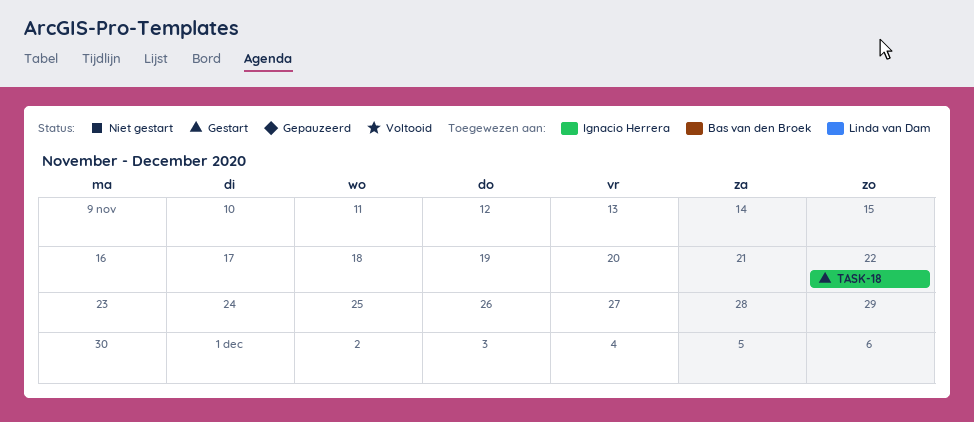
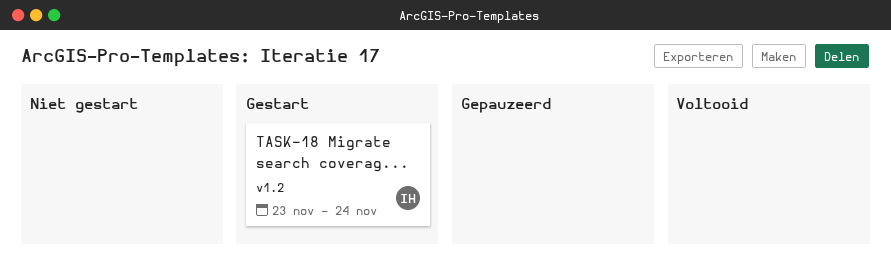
TASK-18, start: Nov 22 -> Nov 23
TASK-18, due: Nov 22 -> Nov 24

